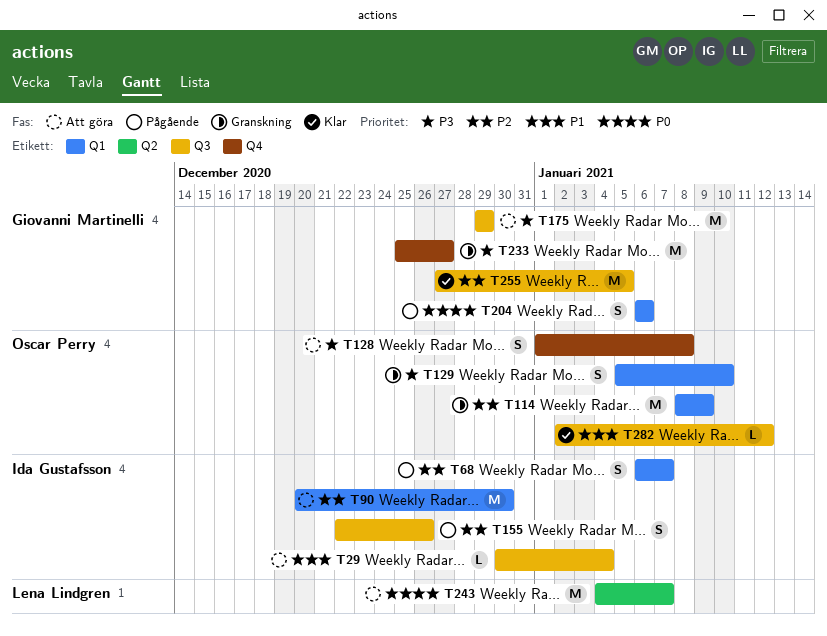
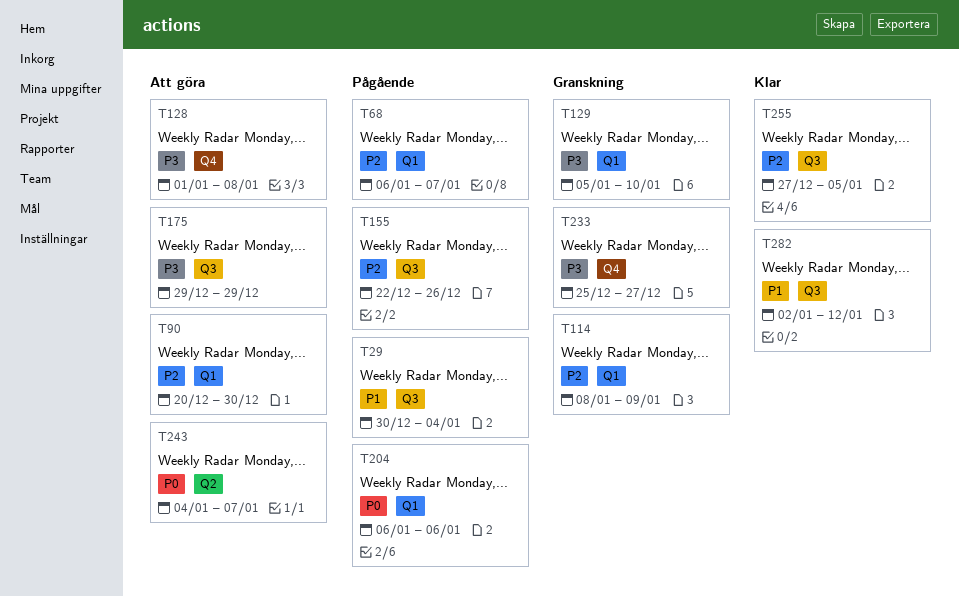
T29, status: Att göra -> Pågående

